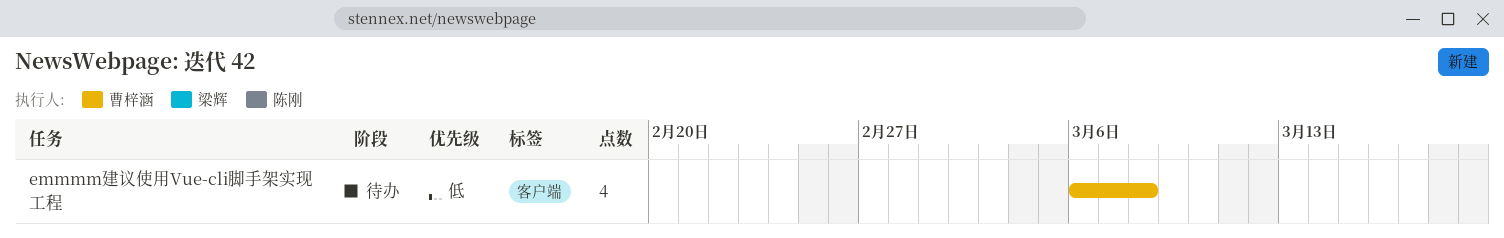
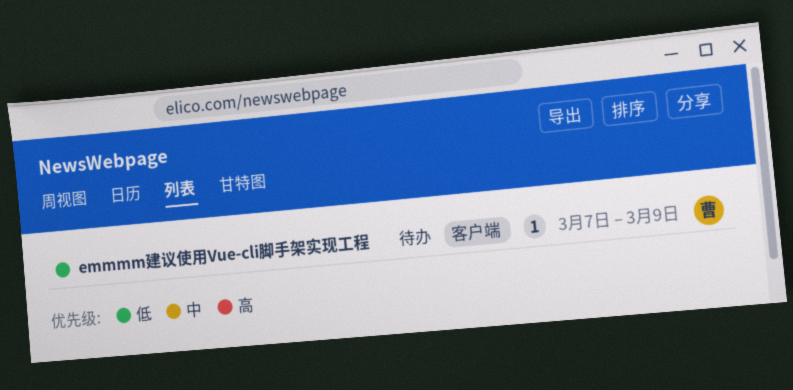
emmmm建议使用Vue-cli脚手架实现工程, estimate: 4 -> 1
emmmm建议使用Vue-cli脚手架实现工程, start: Mar 6 -> Mar 7
emmmm建议使用Vue-cli脚手架实现工程, due: Mar 8 -> Mar 9

